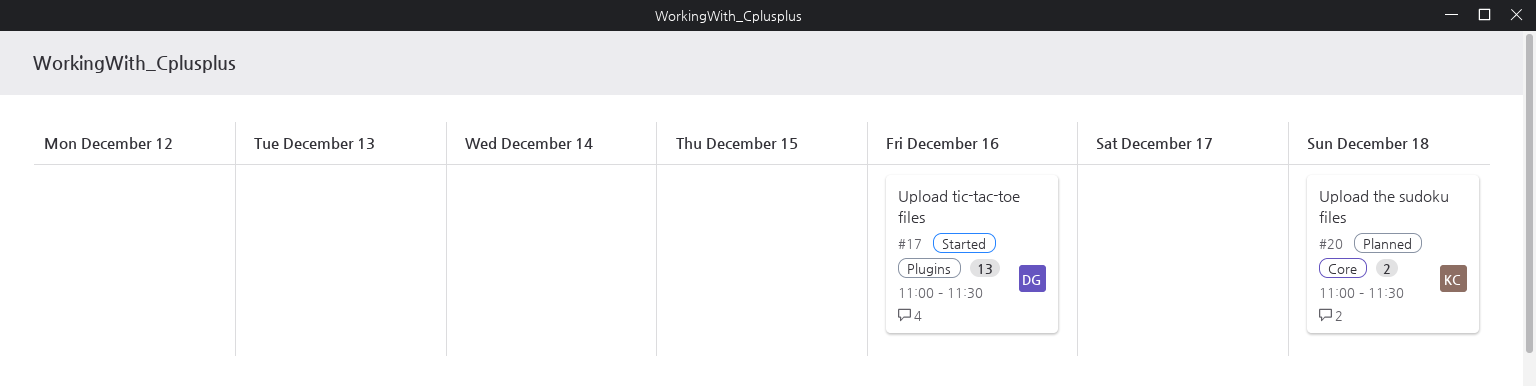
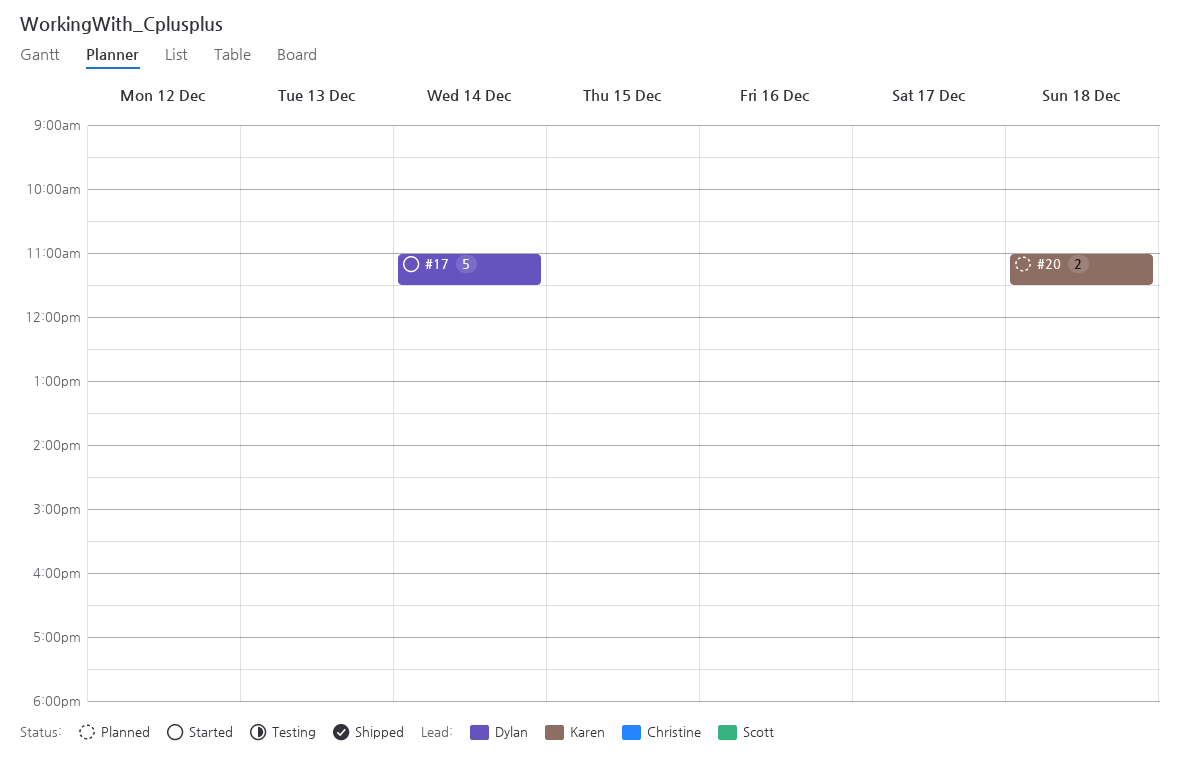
#17, estimate: 13 -> 5
#17, day: Dec 16 -> Dec 14

